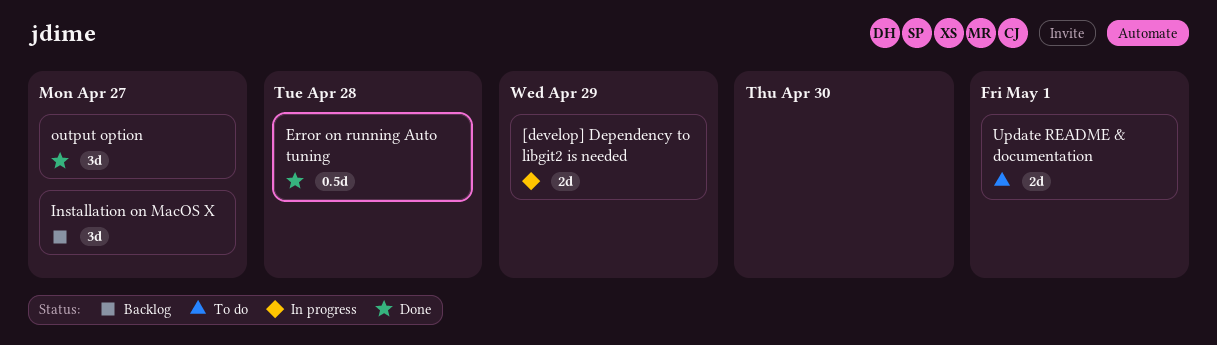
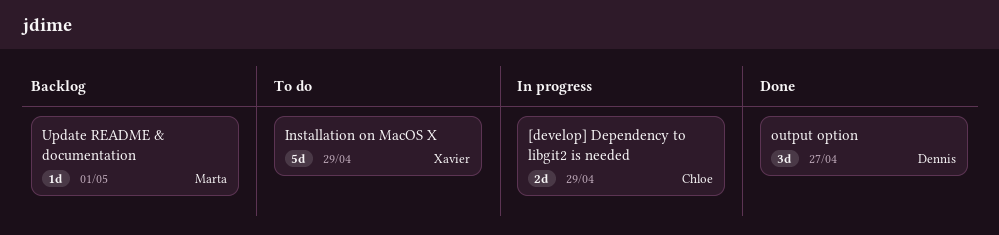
Error on running Auto tuning: present -> none
Installation on MacOS X, status: Backlog -> To do
Installation on MacOS X, estimate: 3d -> 5d
Installation on MacOS X, due: Apr 27 -> Apr 29
Update README & documentation, status: To do -> Backlog
Update README & documentation, estimate: 2d -> 1d

